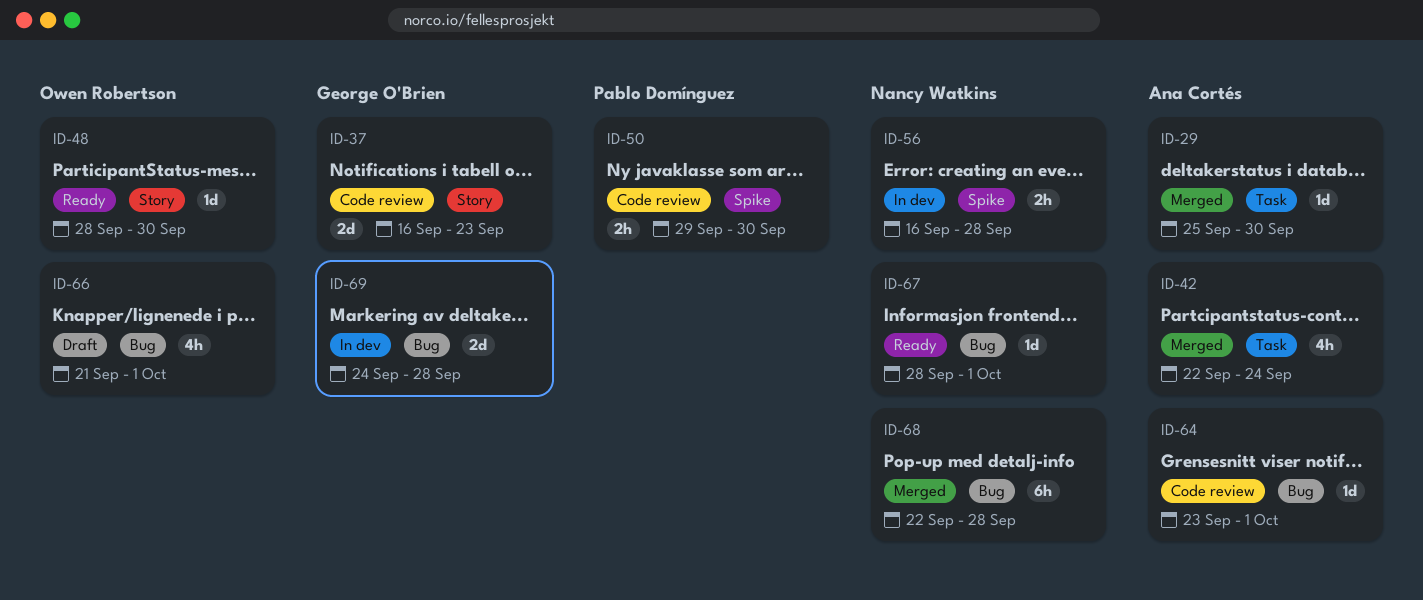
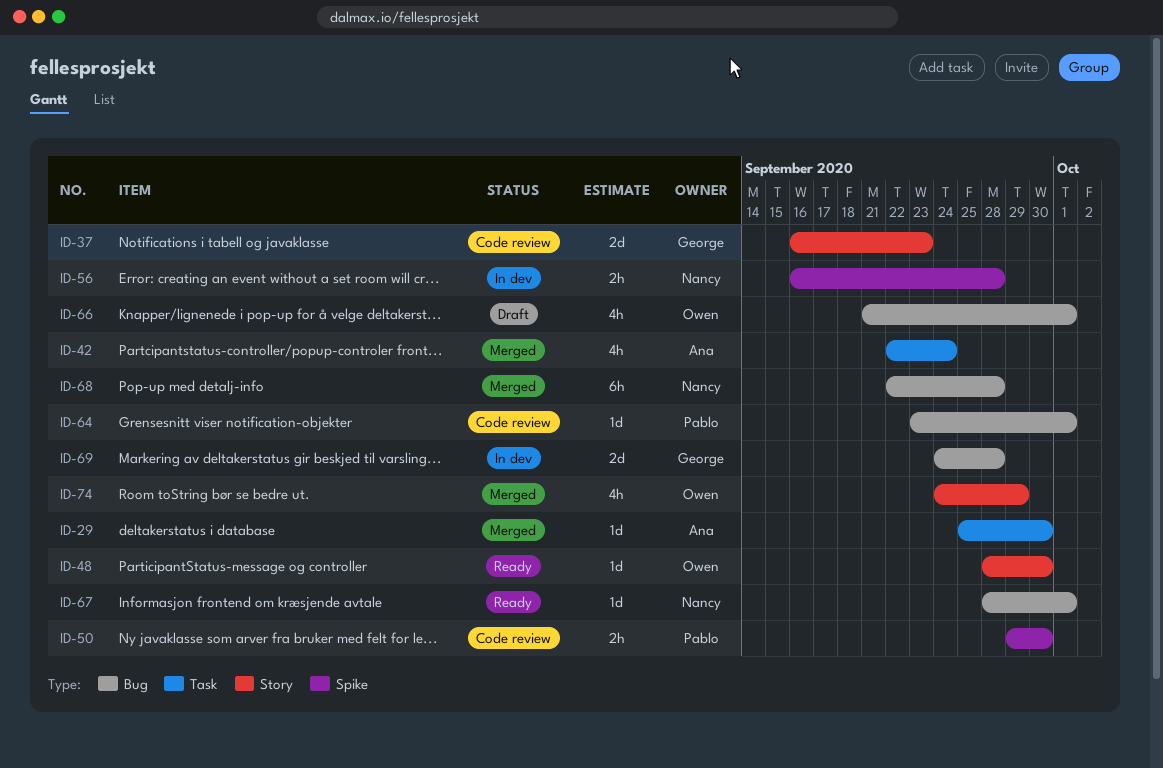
ID-64, owner: Ana Cortés -> Pablo Domínguez
ID-74: none -> present

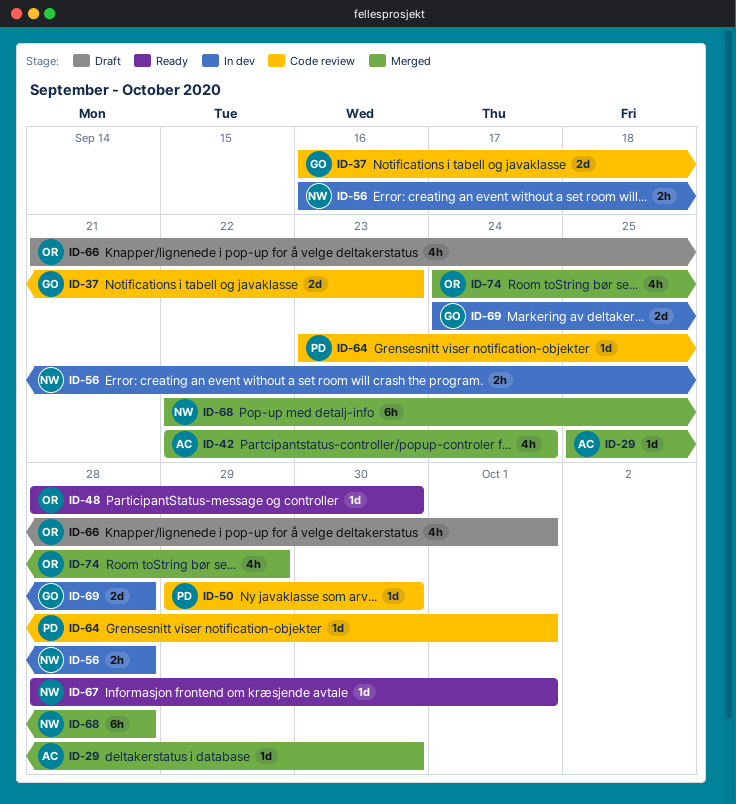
ID-50, estimate: 2h -> 1d

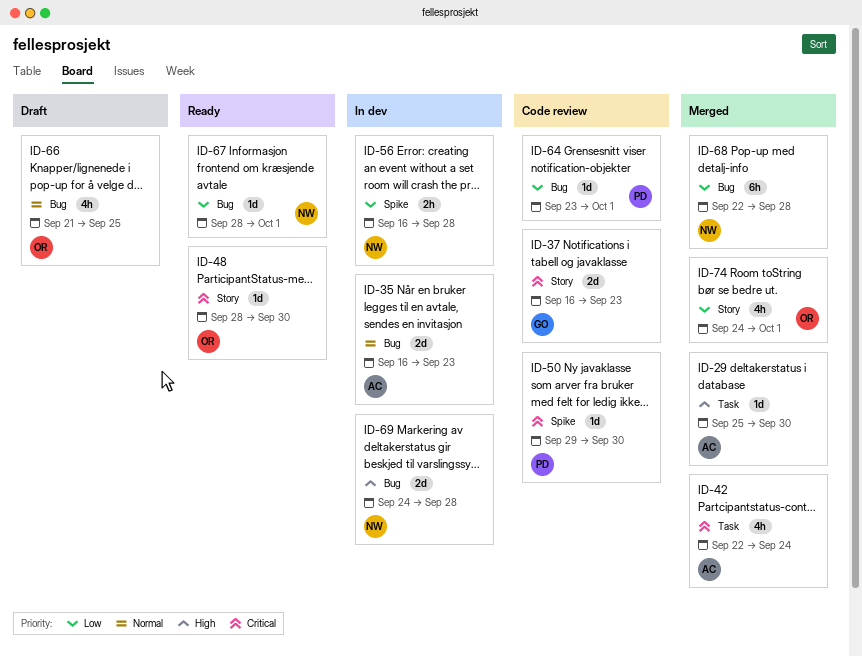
ID-35: none -> present
ID-66, due: Oct 1 -> Sep 25
ID-69, owner: GO -> NW
ID-74, due: Sep 29 -> Oct 1

